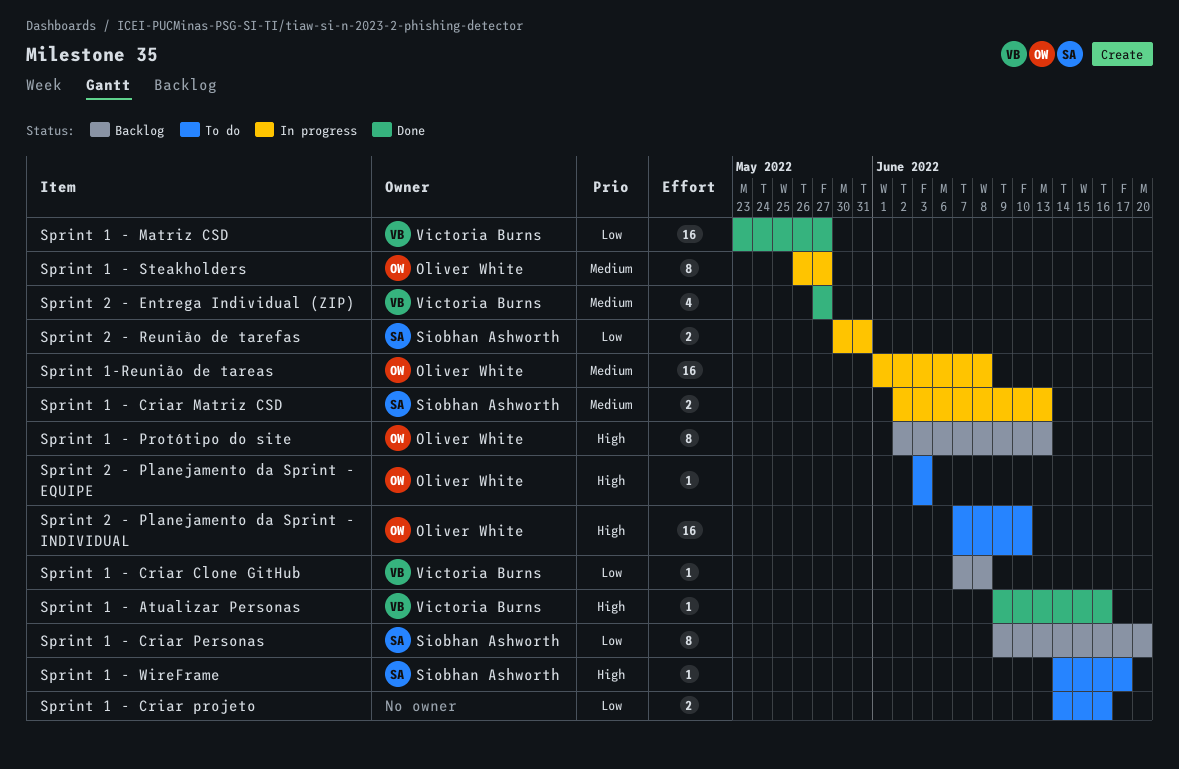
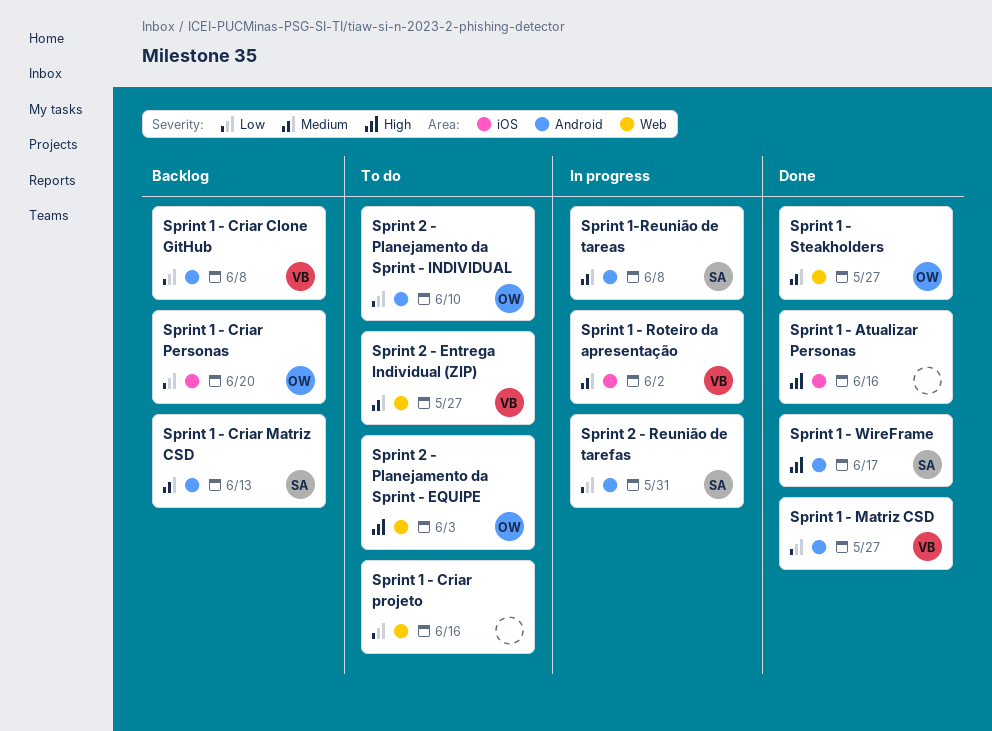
Sprint 1 - Atualizar Personas, owner: Victoria Burns -> none
Sprint 1 - Criar Matriz CSD, status: In progress -> Backlog
Sprint 1 - Criar Personas, owner: Siobhan Ashworth -> Oliver White
Sprint 1 - Protótipo do site: present -> none
Sprint 1 - Roteiro da apresentação: none -> present
Sprint 1 - Steakholders, status: In progress -> Done
Sprint 1 - WireFrame, status: To do -> Done
Sprint 1-Reunião de tareas, owner: Oliver White -> Siobhan Ashworth
Sprint 2 - Entrega Individual (ZIP), status: Done -> To do
Sprint 2 - Planejamento da Sprint - INDIVIDUAL, priority: High -> Low

